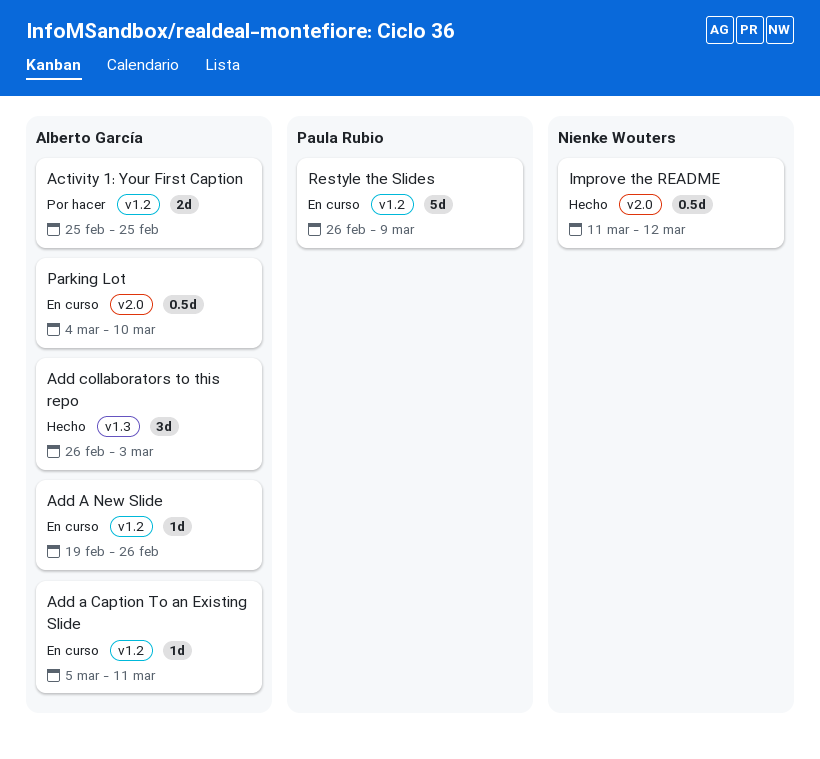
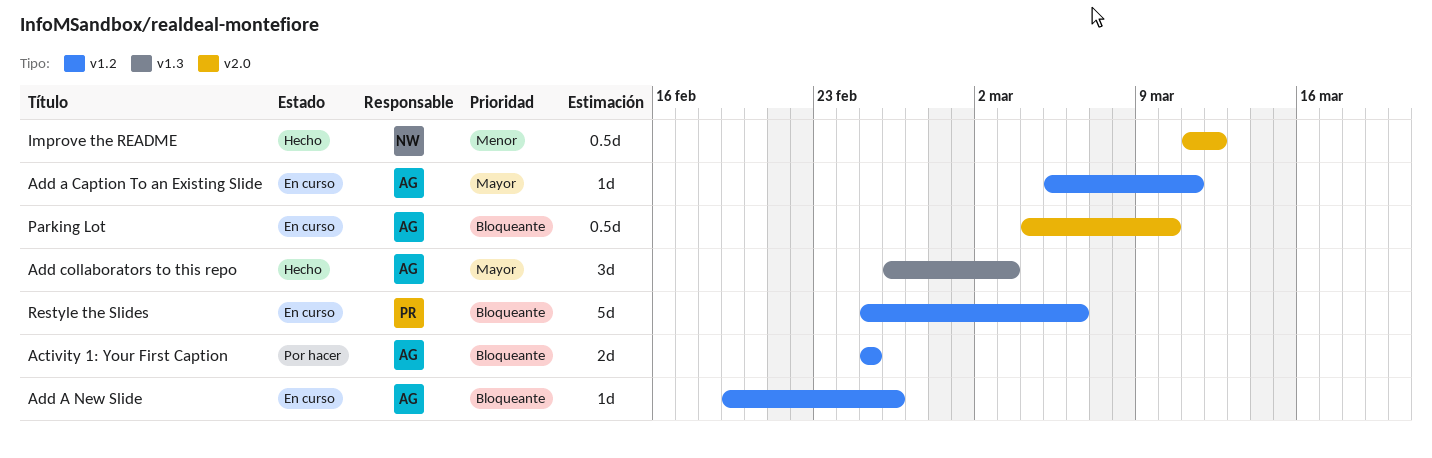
Restyle the Slides, start: Feb 26 -> Feb 25
Restyle the Slides, due: Mar 9 -> Mar 6

